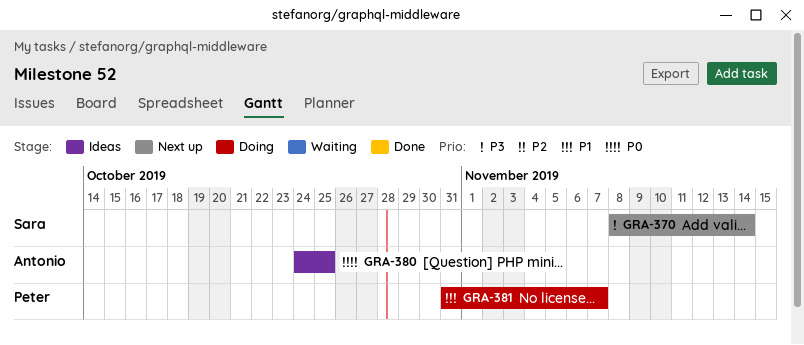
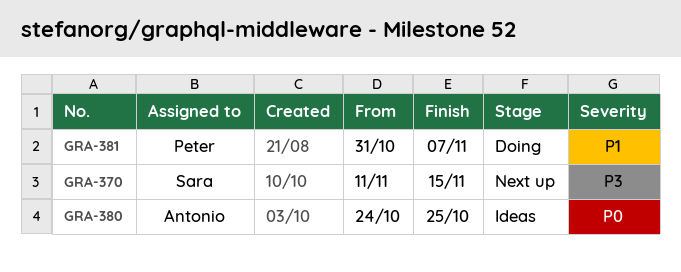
GRA-370, start: Nov 8 -> Nov 11
GRA-370, due: Nov 14 -> Nov 15

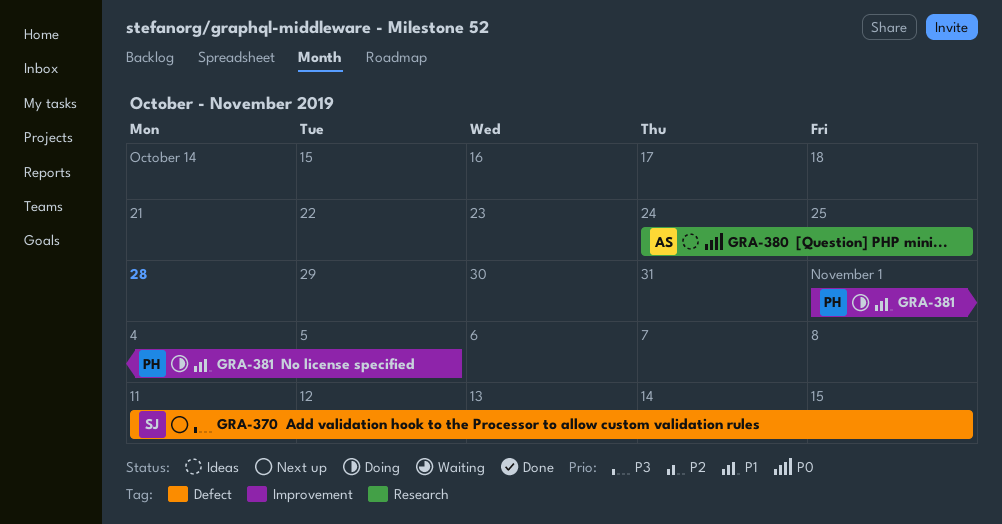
GRA-381, start: Oct 31 -> Nov 1
GRA-381, due: Nov 7 -> Nov 5

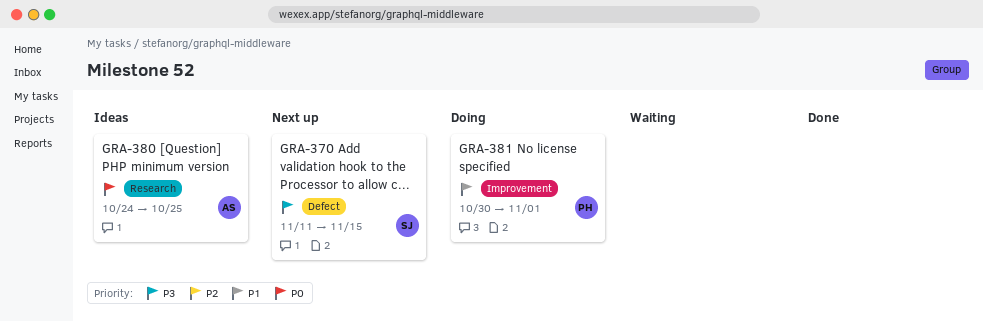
GRA-381, start: Nov 1 -> Oct 30
GRA-381, due: Nov 5 -> Nov 1

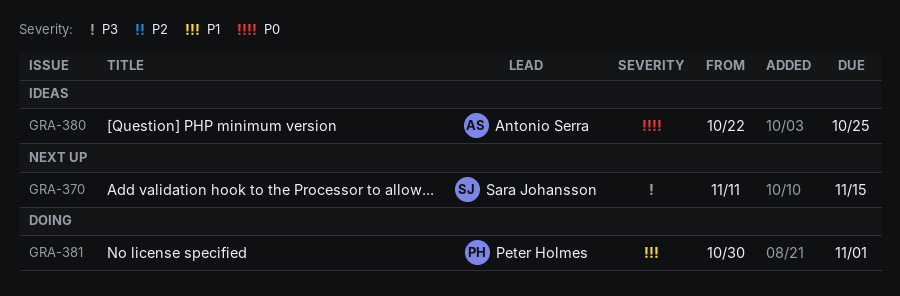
GRA-380, start: Oct 24 -> Oct 22

